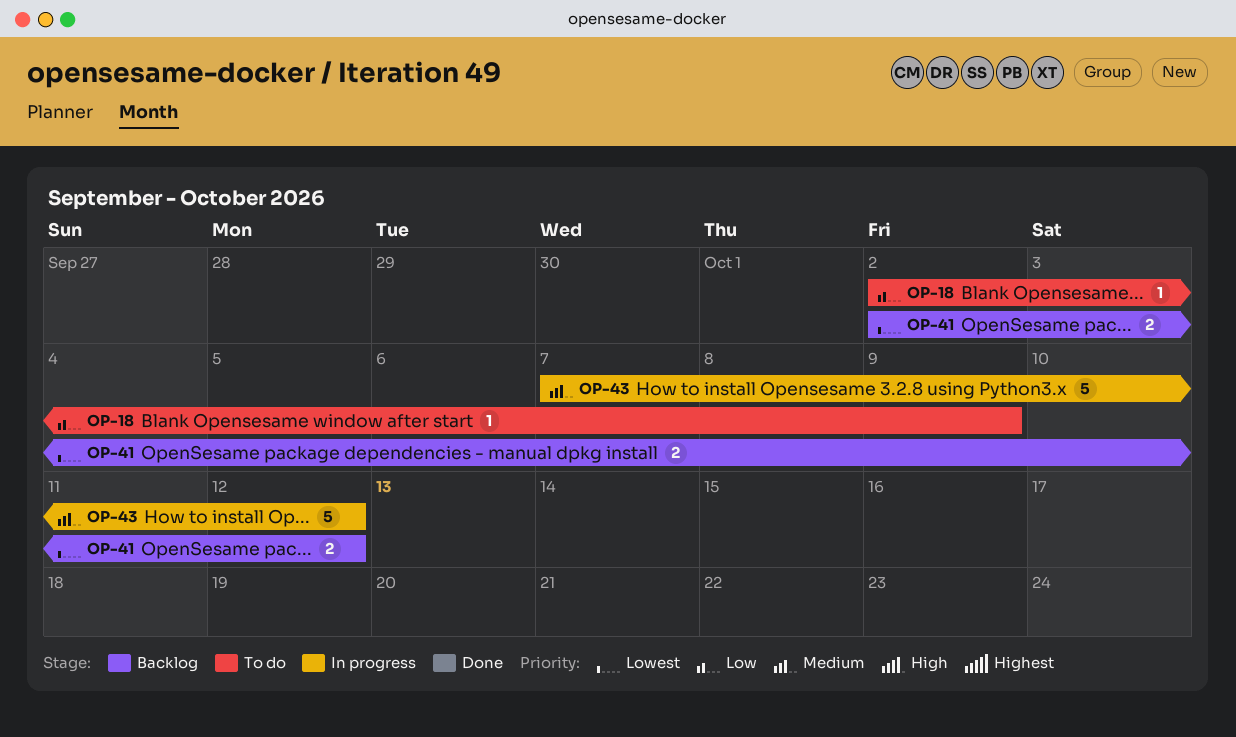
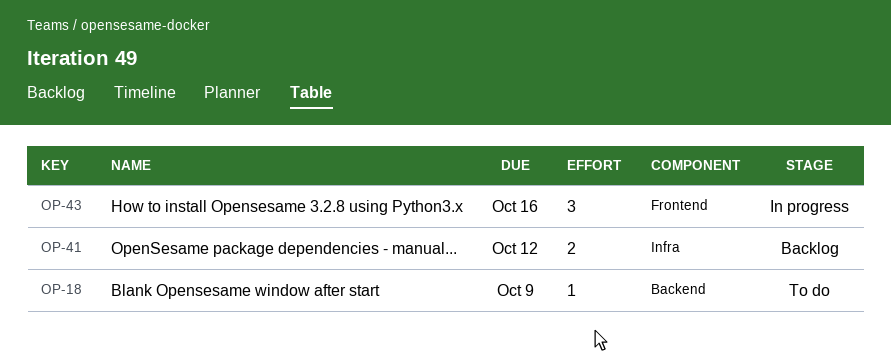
OP-43, estimate: 5 -> 3
OP-43, due: Oct 12 -> Oct 16

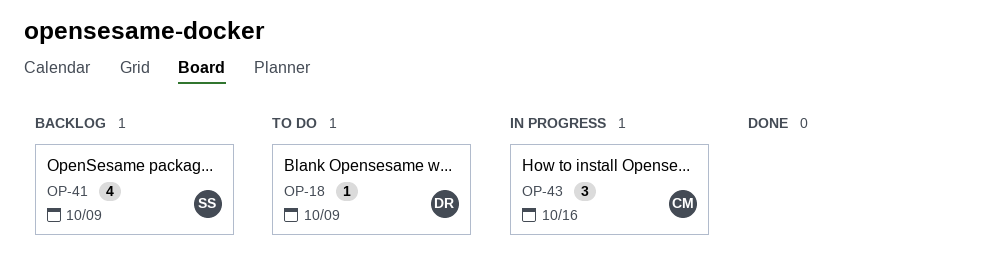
OP-41, estimate: 2 -> 4
OP-41, due: Oct 12 -> Oct 9

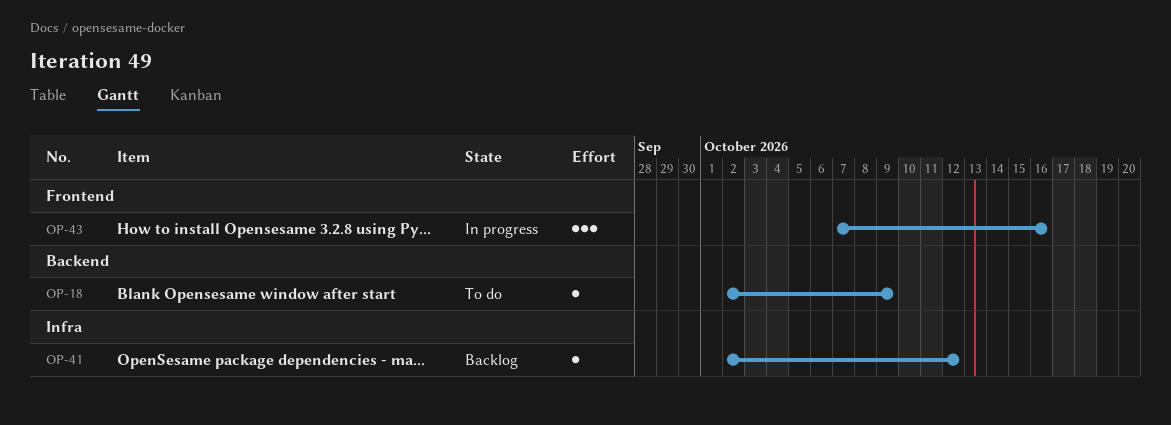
OP-41, estimate: 4 -> 1
OP-41, due: Oct 9 -> Oct 12

